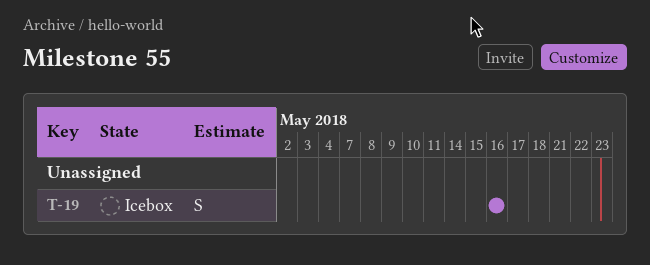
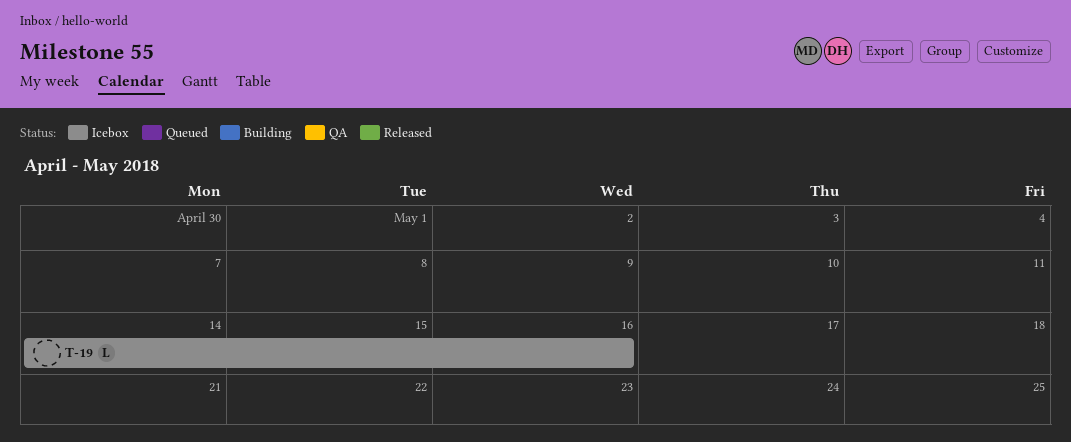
T-19, estimate: S -> L
T-19, start: May 16 -> May 14

